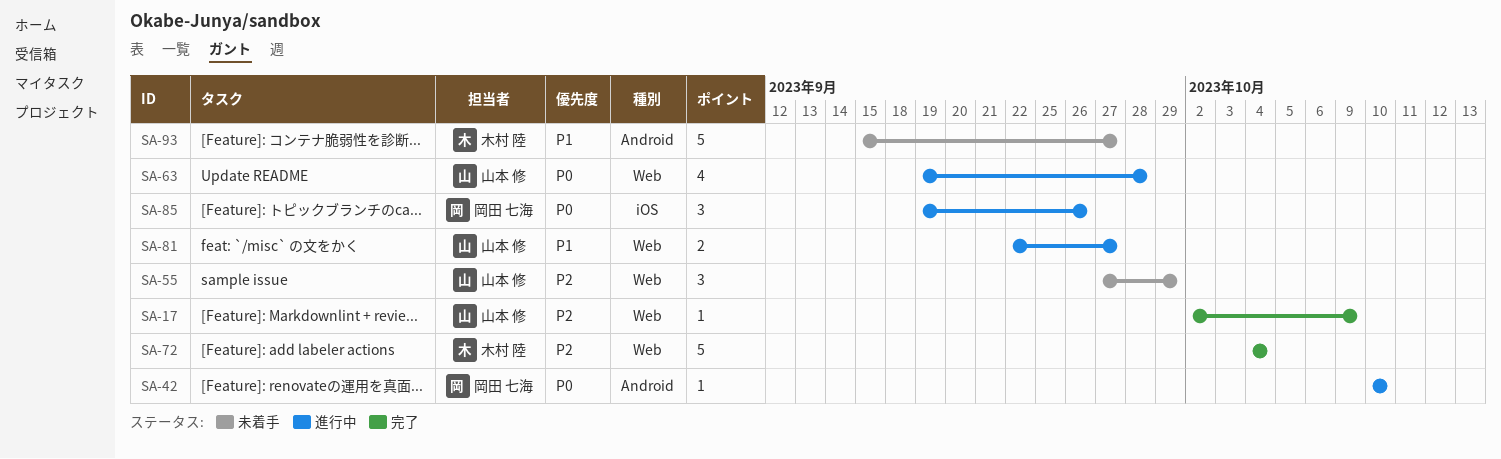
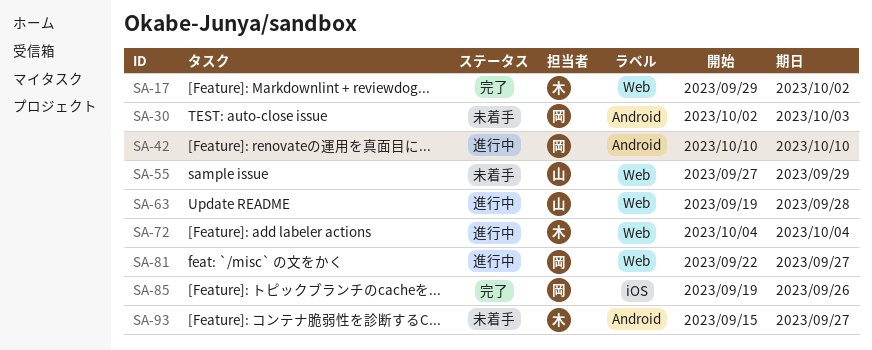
SA-17, owner: 山本 修 -> 木村 陸
SA-17, start: Oct 2 -> Sep 29
SA-17, due: Oct 9 -> Oct 2
SA-30: none -> present
SA-72, status: 完了 -> 進行中
SA-81, owner: 山本 修 -> 岡田 七海
SA-85, status: 進行中 -> 完了

